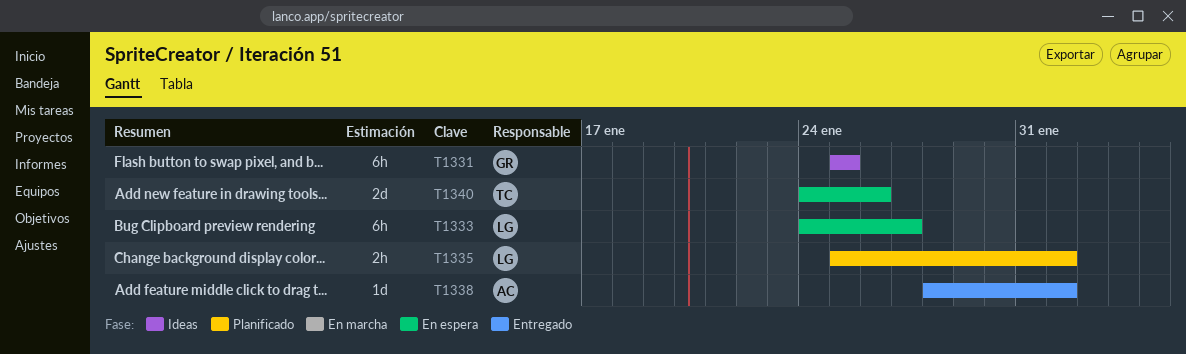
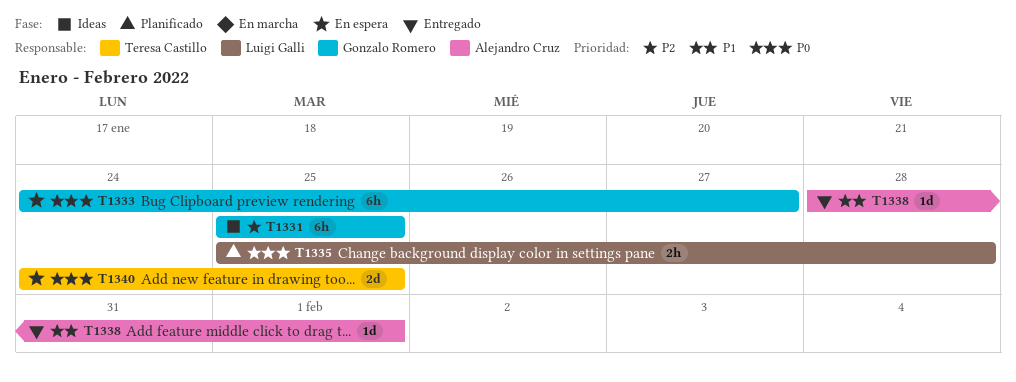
T1333, owner: Luigi Galli -> Gonzalo Romero
T1335, due: Feb 1 -> Jan 28
T1340, due: Jan 26 -> Jan 25

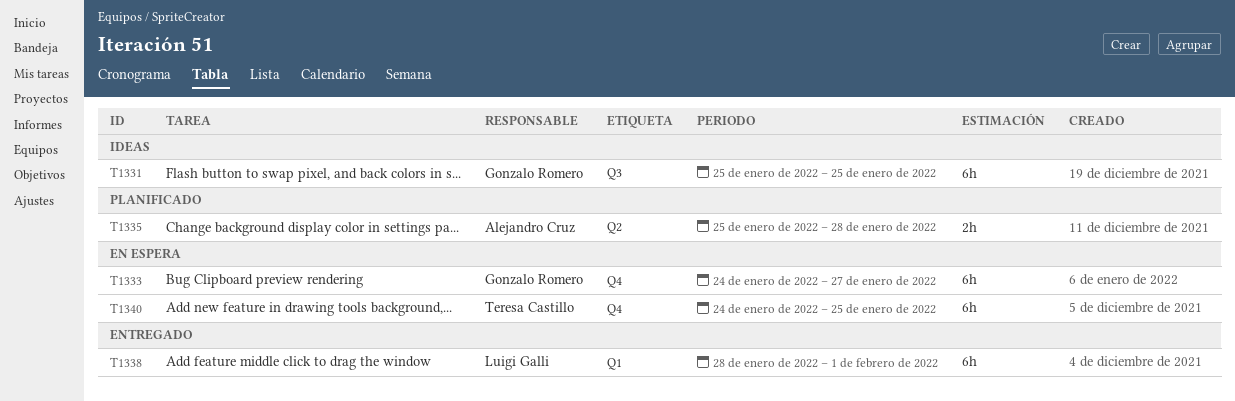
T1335, owner: Luigi Galli -> Alejandro Cruz
T1338, owner: Alejandro Cruz -> Luigi Galli
T1338, estimate: 1d -> 6h
T1340, estimate: 2d -> 6h

